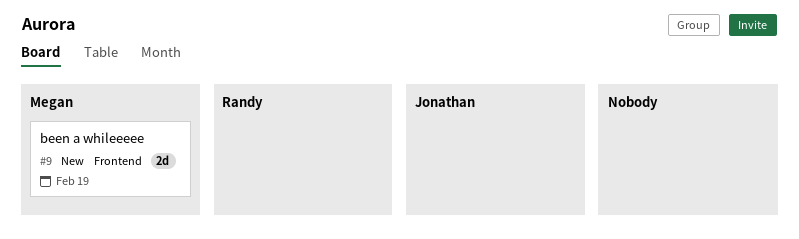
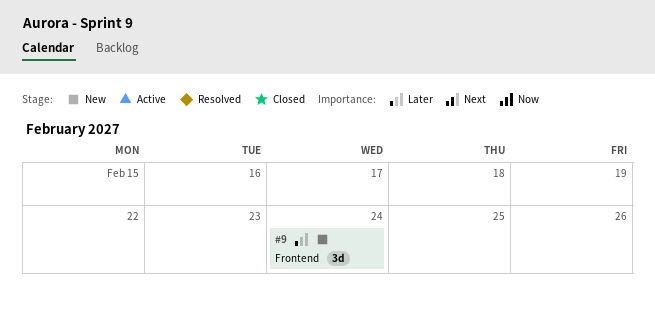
#9, estimate: 2d -> 3d
#9, due: Feb 19 -> Feb 24

